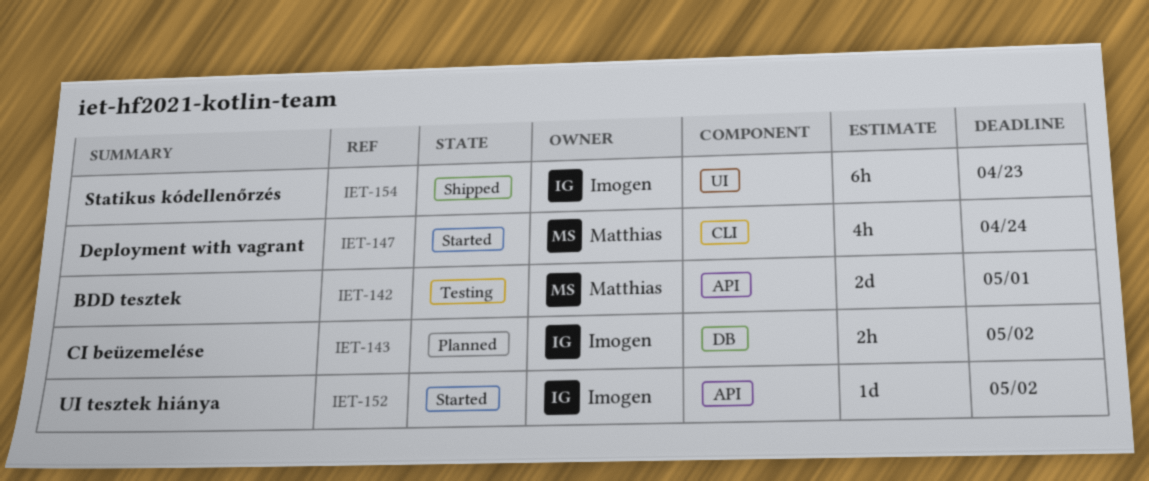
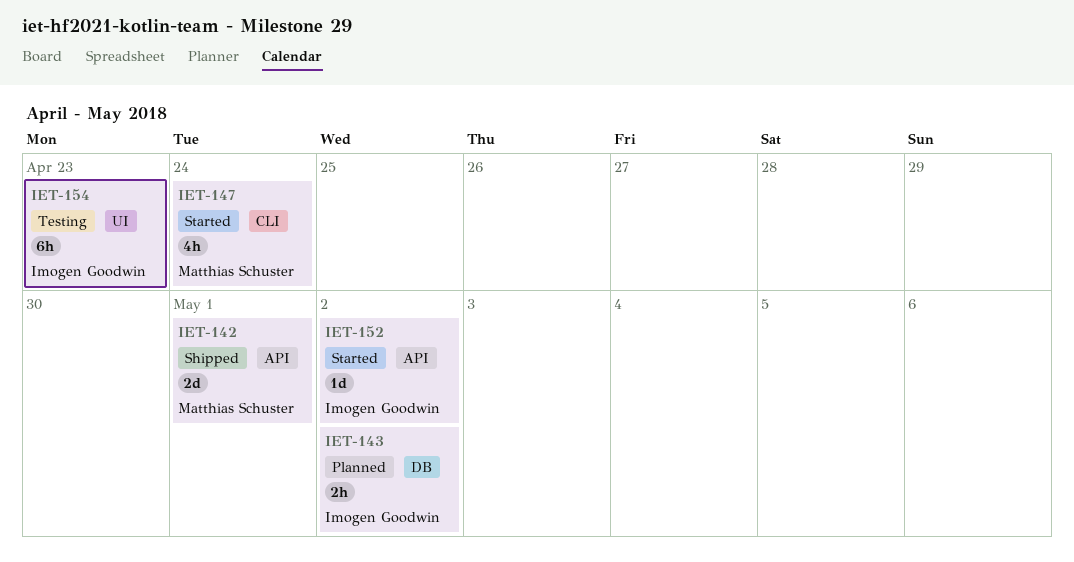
IET-142, status: Testing -> Shipped
IET-154, status: Shipped -> Testing

